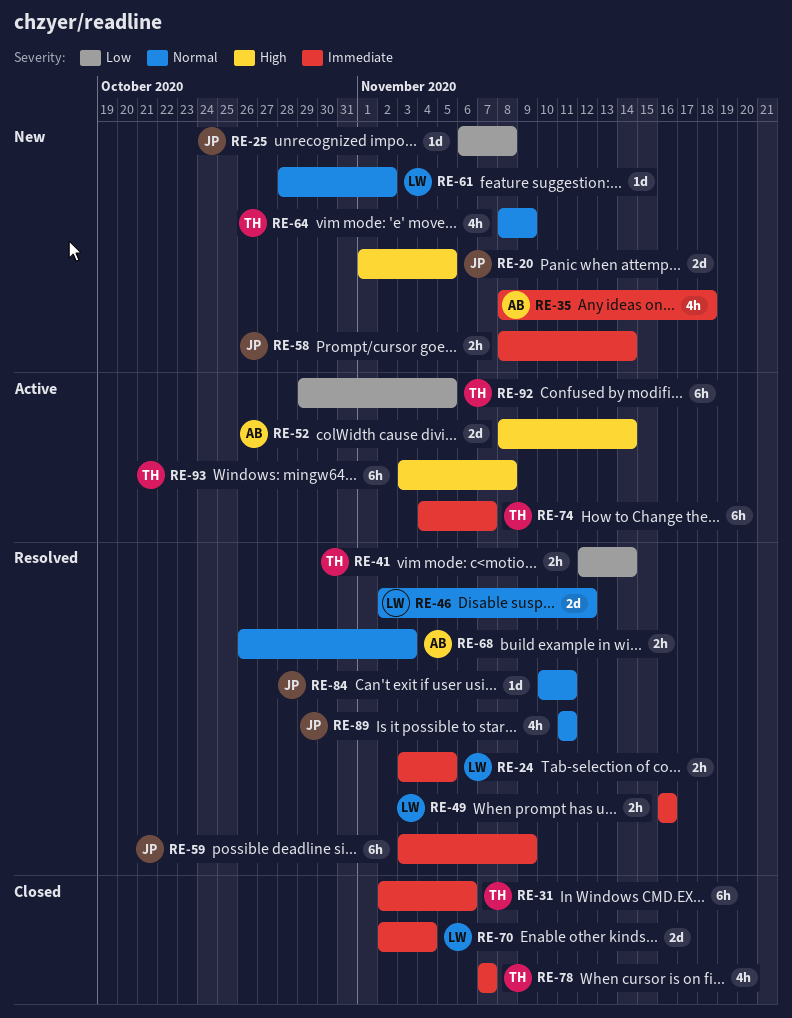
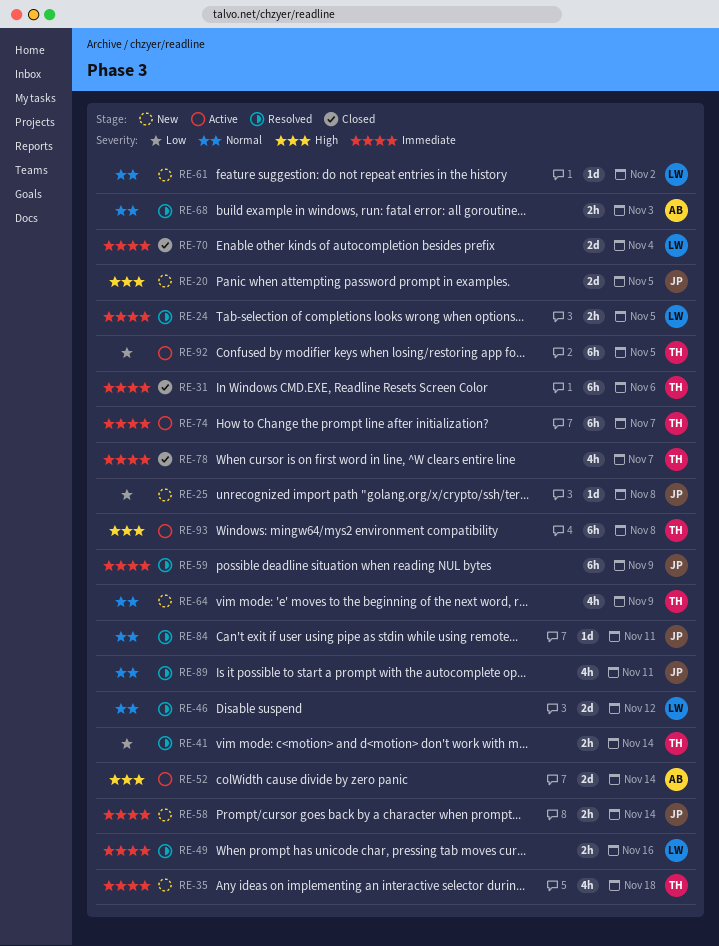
RE-35, owner: AB -> TH

